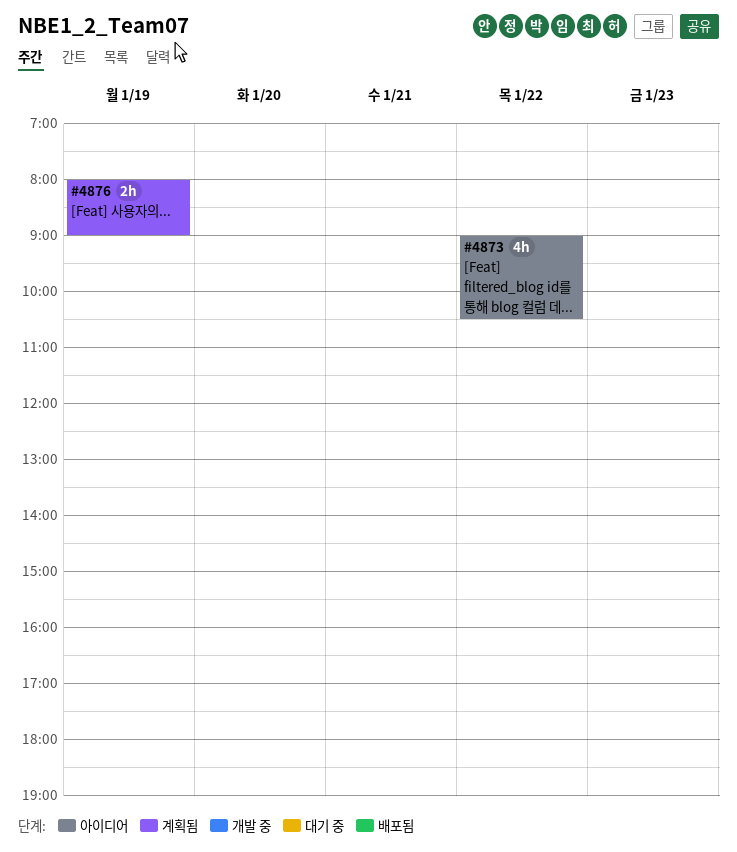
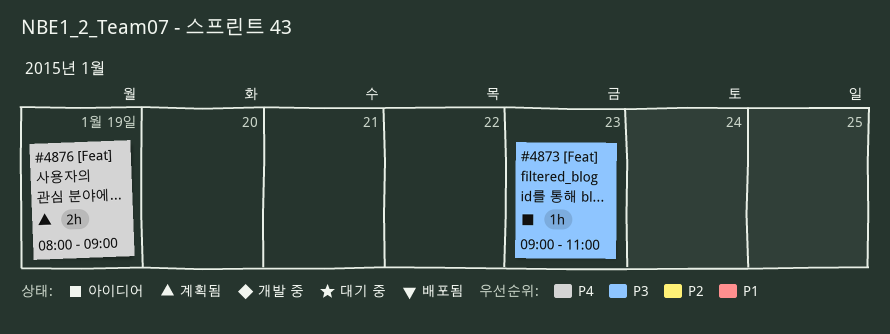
#4873, estimate: 4h -> 1h
#4873, day: Jan 22 -> Jan 23
#4873, ends: 10:30 -> 11:00

